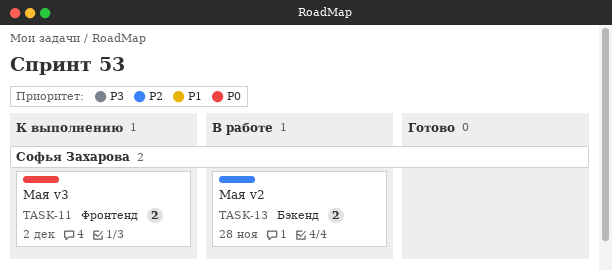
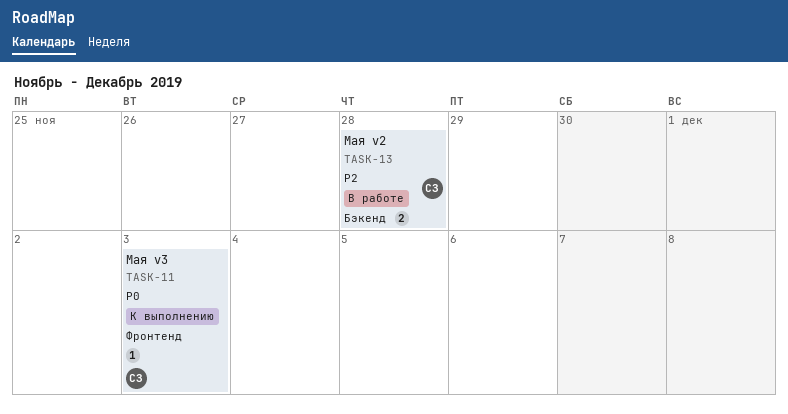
TASK-11, estimate: 2 -> 1
TASK-11, due: Dec 2 -> Dec 3

